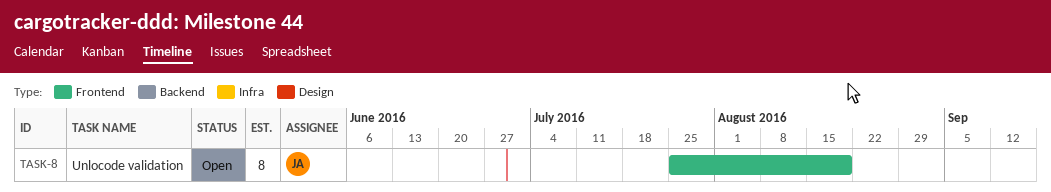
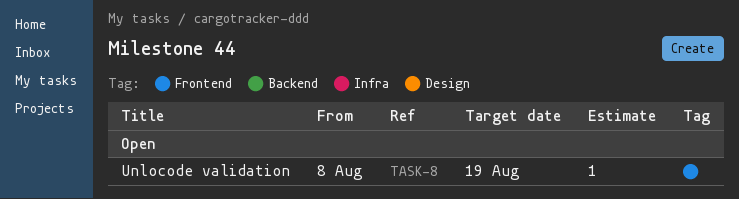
TASK-8, estimate: 8 -> 1
TASK-8, start: Jul 25 -> Aug 8

